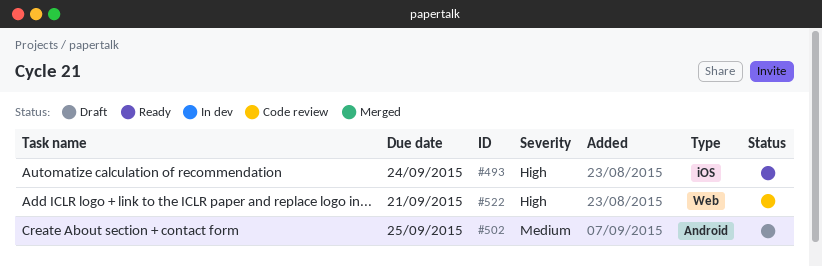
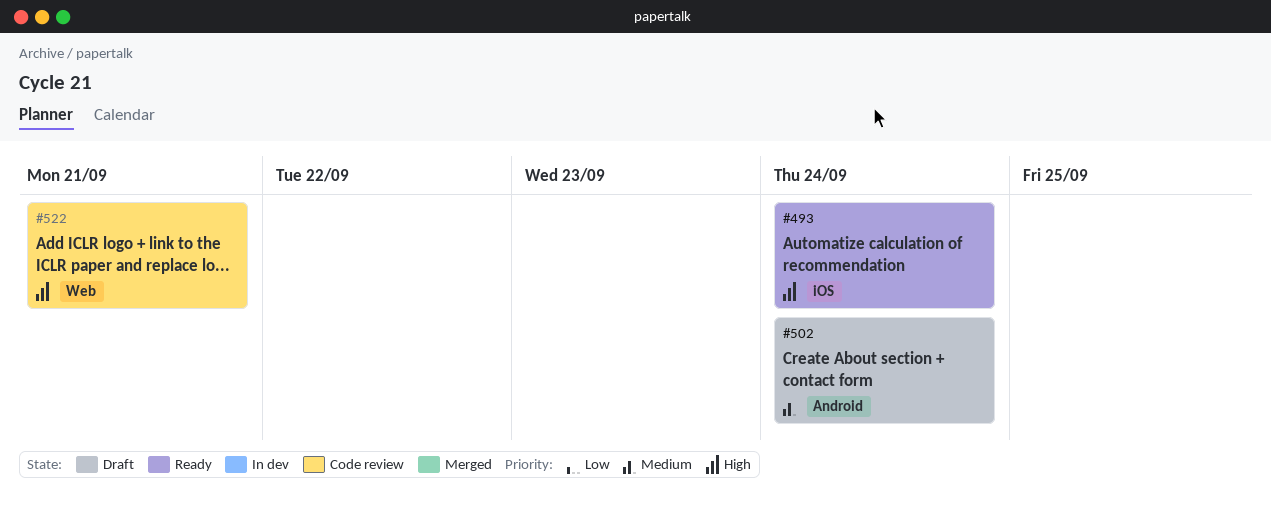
#502, due: Sep 25 -> Sep 24

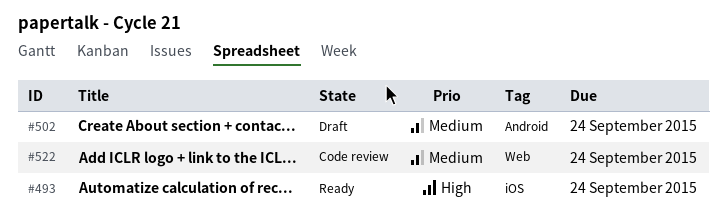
#522, priority: High -> Medium
#522, due: Sep 21 -> Sep 24

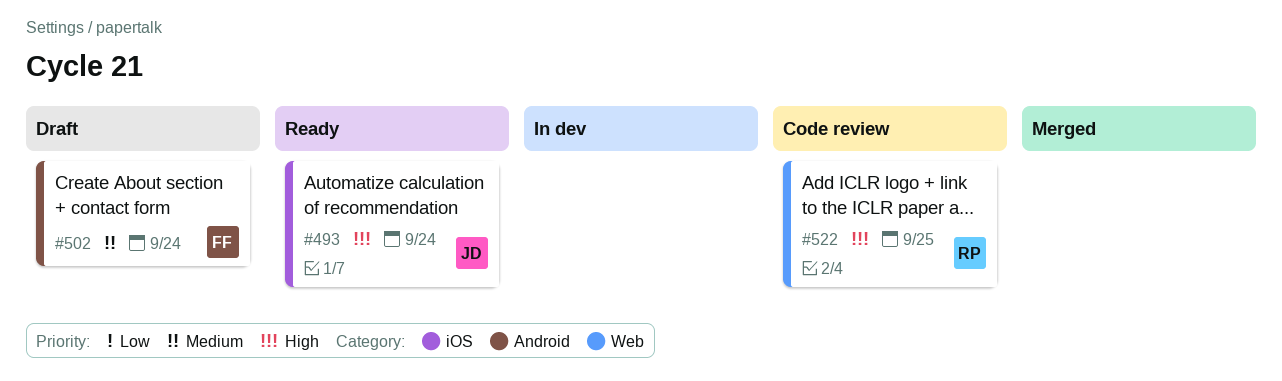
#522, priority: Medium -> High
#522, due: Sep 24 -> Sep 25

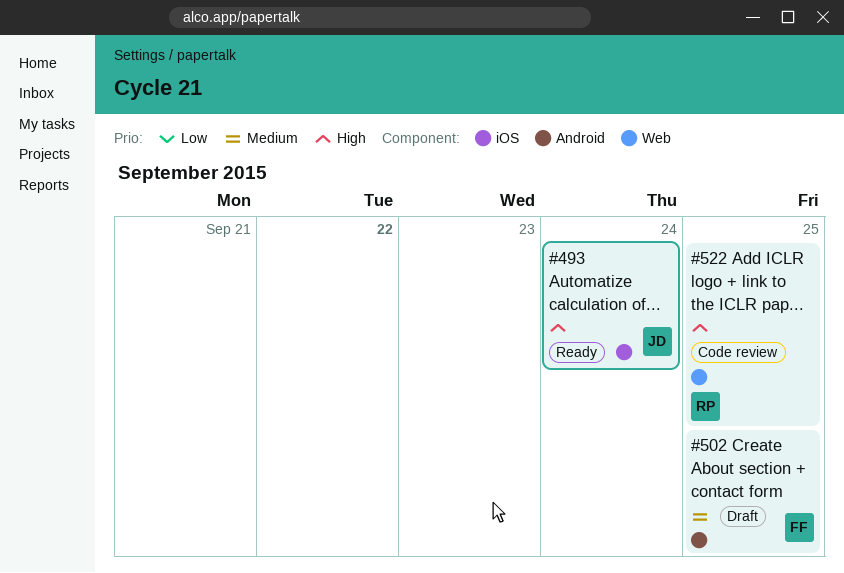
#502, due: Sep 24 -> Sep 25

